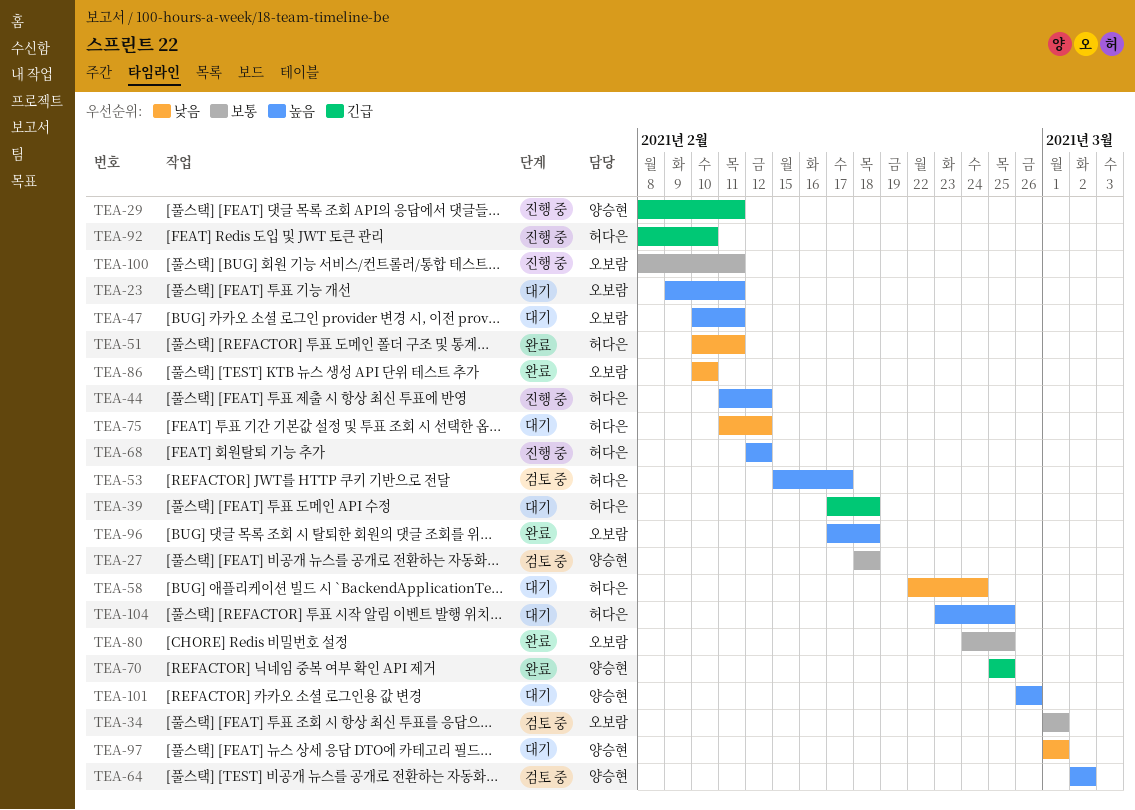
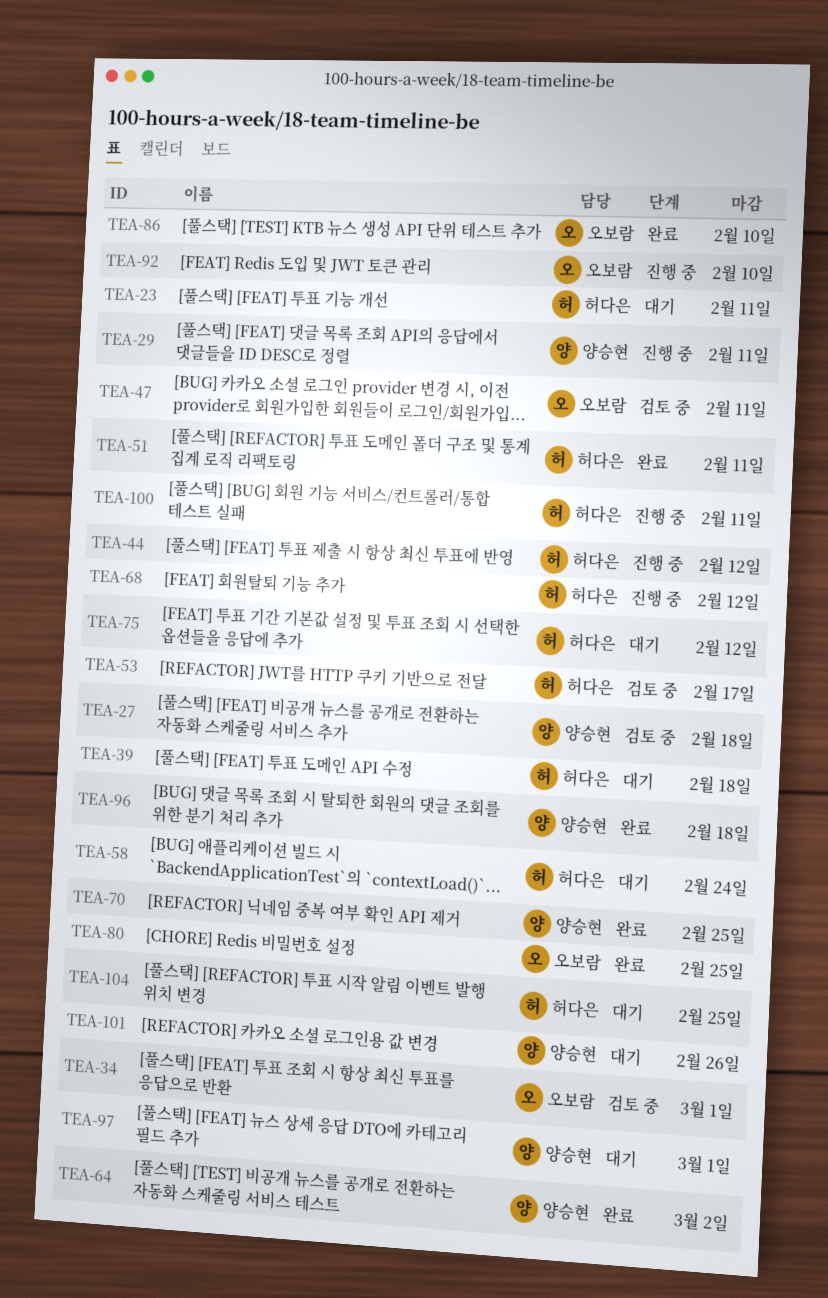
TEA-23, owner: 오보람 -> 허다은
TEA-47, status: 대기 -> 검토 중
TEA-64, status: 검토 중 -> 완료
TEA-92, owner: 허다은 -> 오보람
TEA-96, owner: 오보람 -> 양승현
TEA-100, owner: 오보람 -> 허다은

